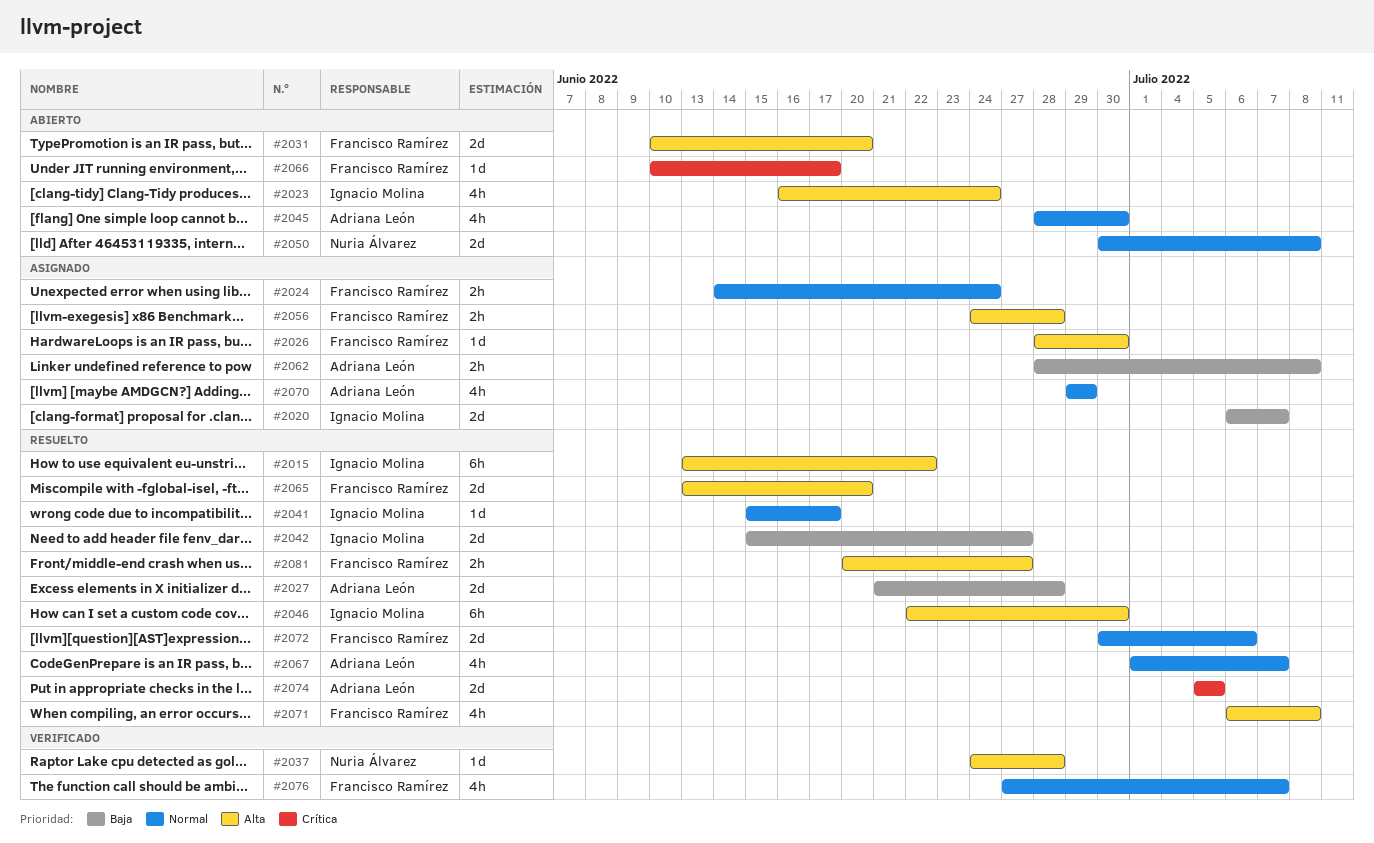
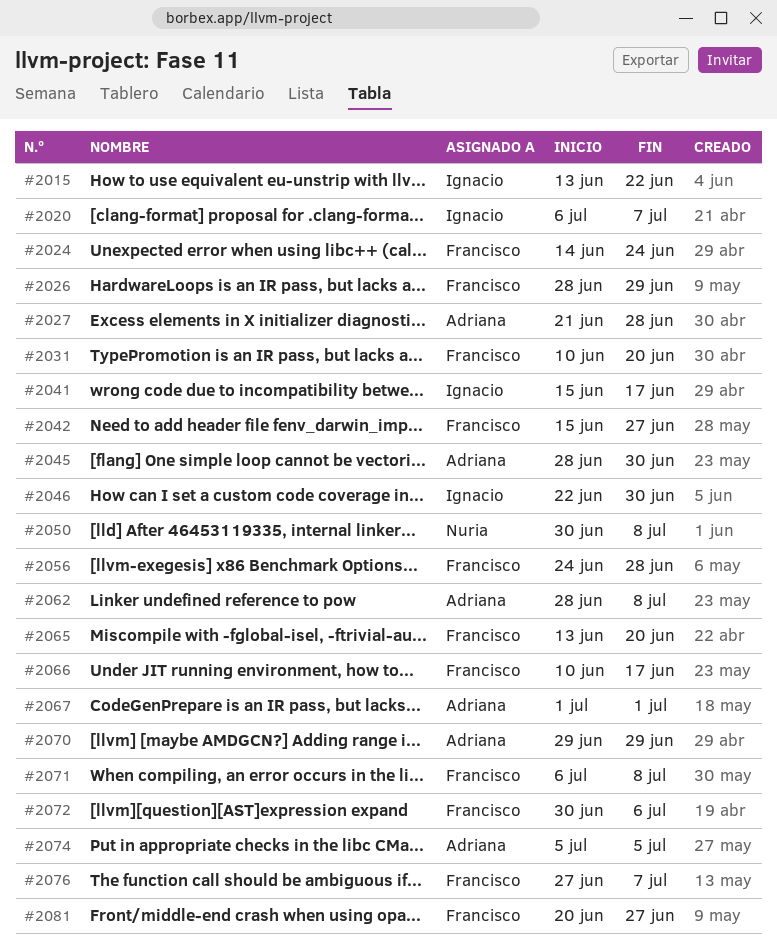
#2023: present -> none
#2026, due: Jun 30 -> Jun 29
#2037: present -> none
#2042, owner: Ignacio Molina -> Francisco Ramírez
#2067, due: Jul 7 -> Jul 1

